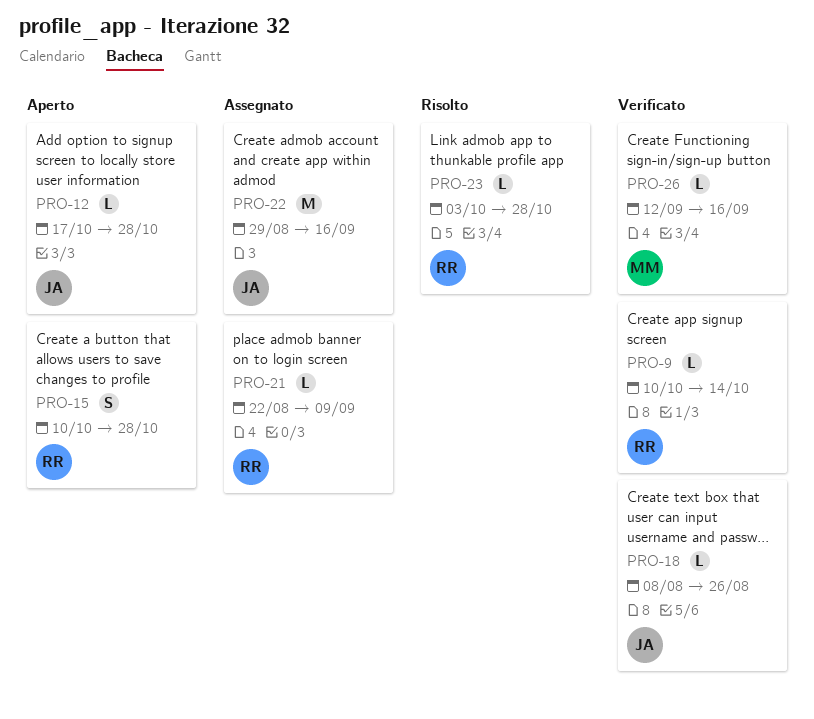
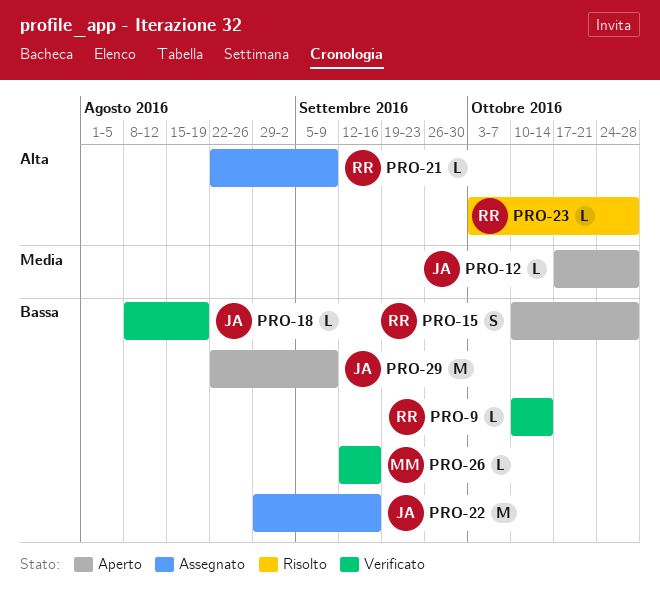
PRO-18, due: Aug 26 -> Aug 19
PRO-29: none -> present

